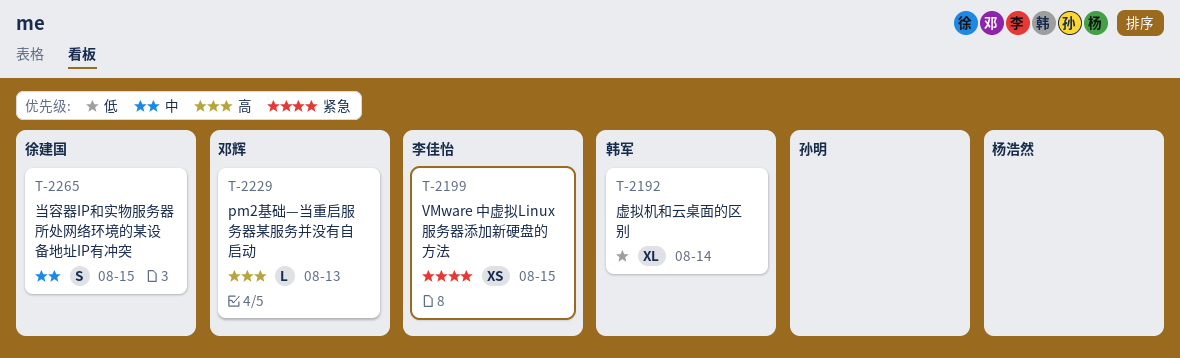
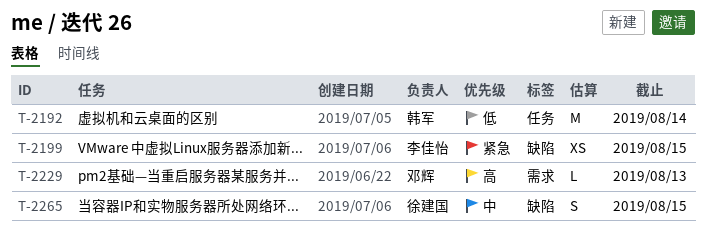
T-2192, estimate: XL -> M

